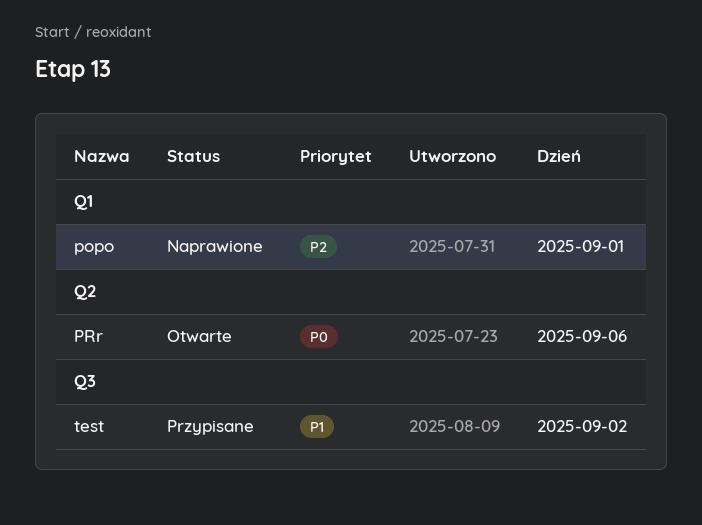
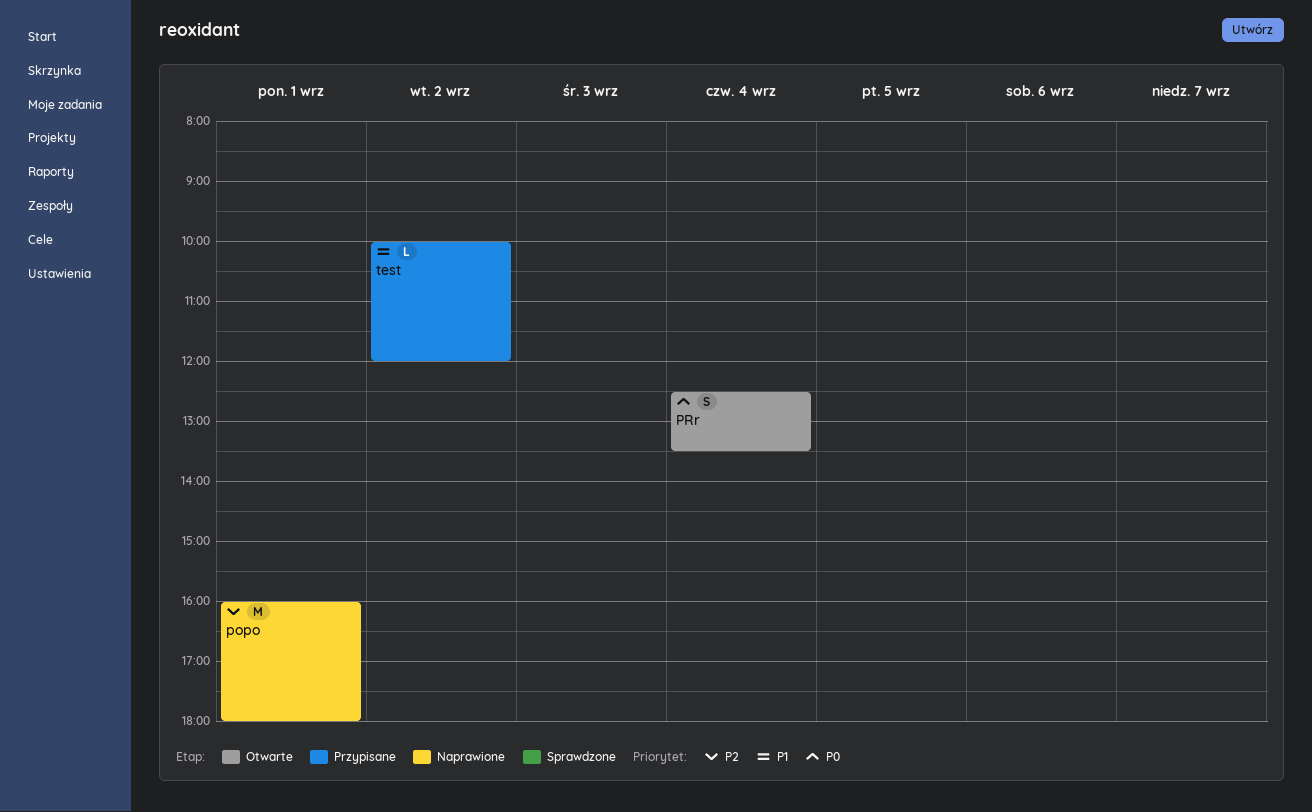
PRr, day: Sep 6 -> Sep 4

